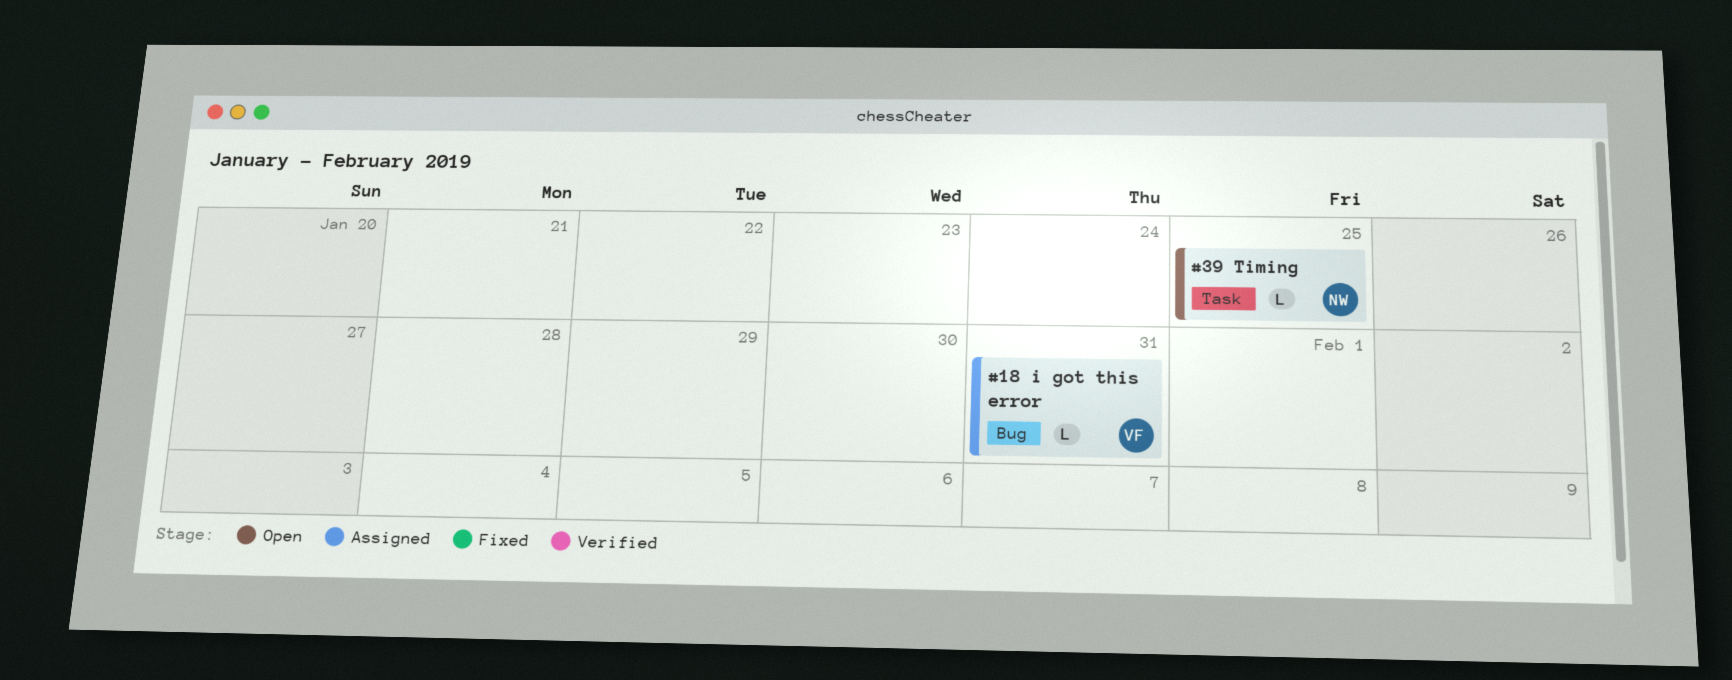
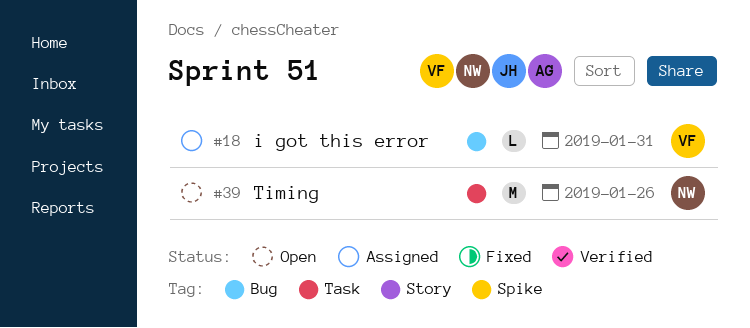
#39, estimate: L -> M
#39, due: Jan 25 -> Jan 26

